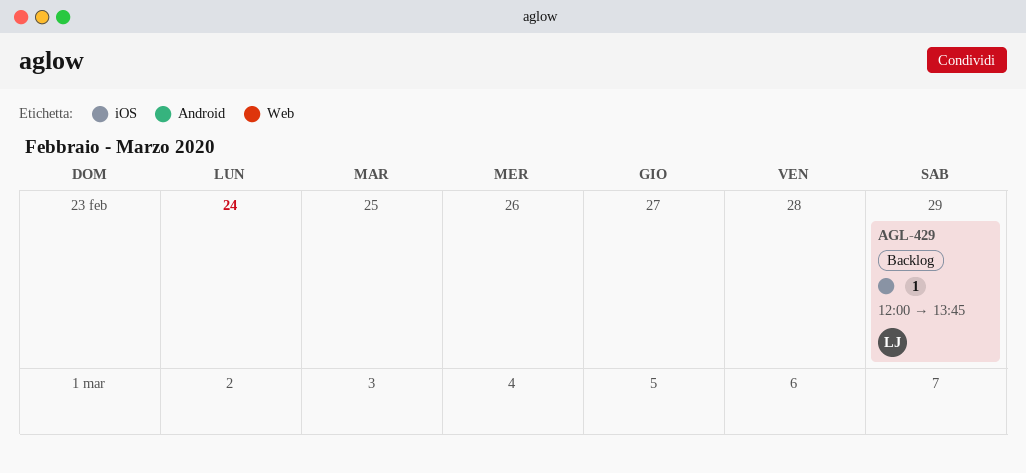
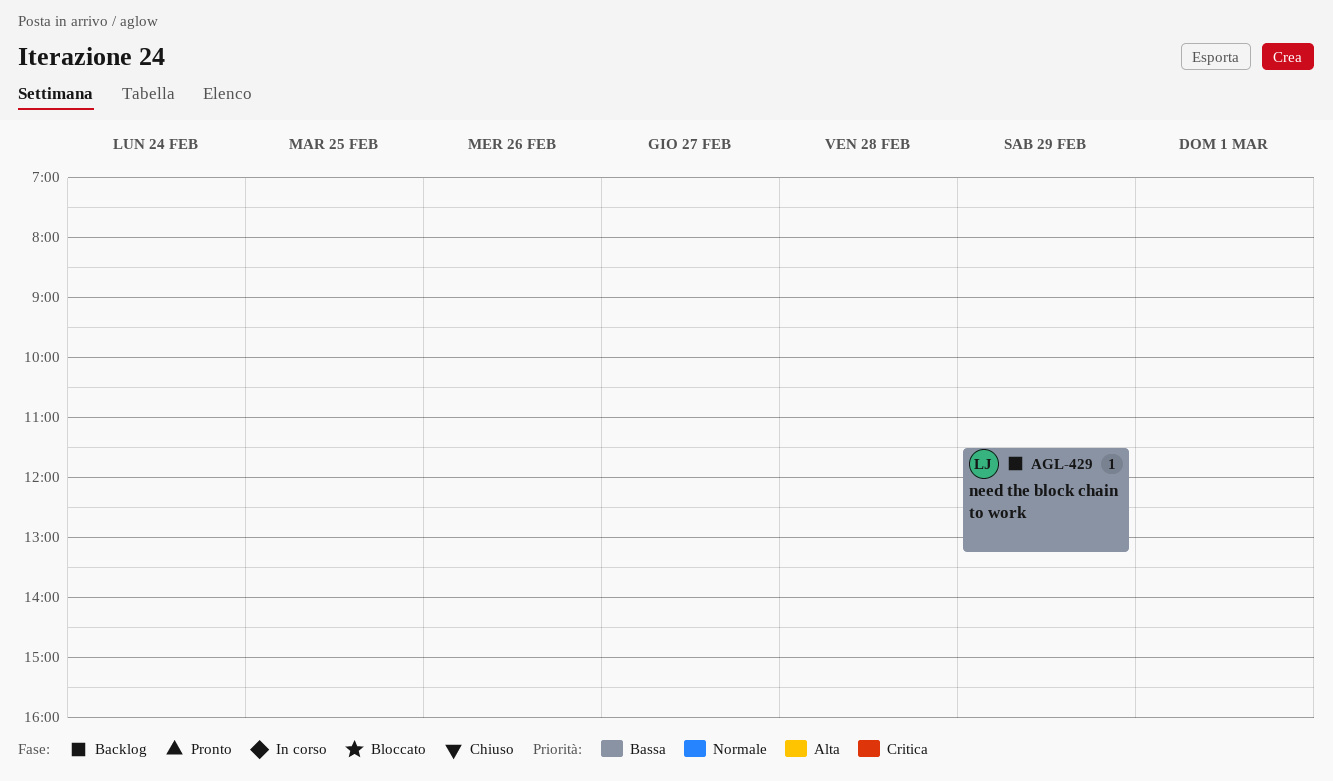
AGL-429, begins: 12:00 -> 11:30
AGL-429, ends: 13:45 -> 13:15

